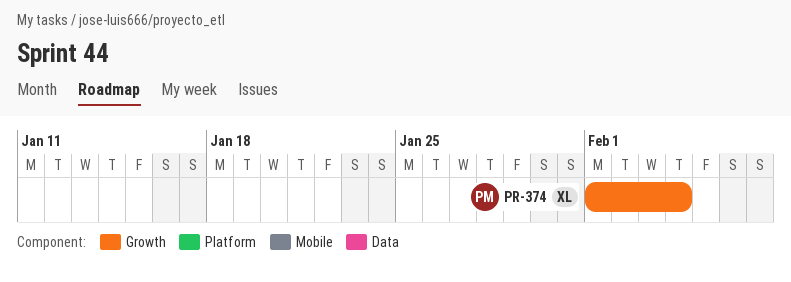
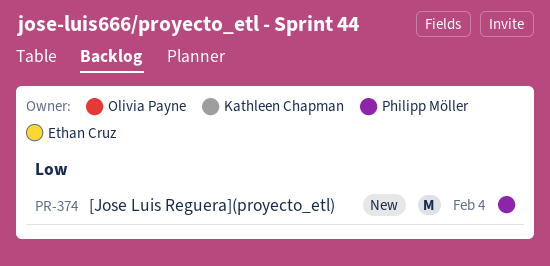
PR-374, estimate: XL -> M

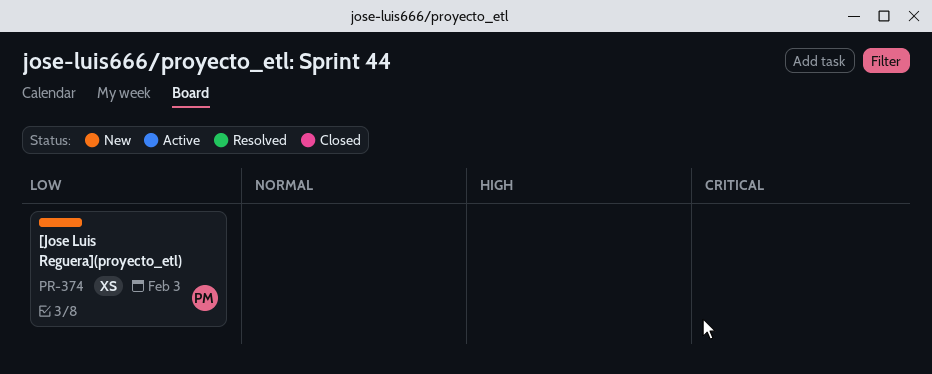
PR-374, estimate: M -> XS
PR-374, due: Feb 4 -> Feb 3

